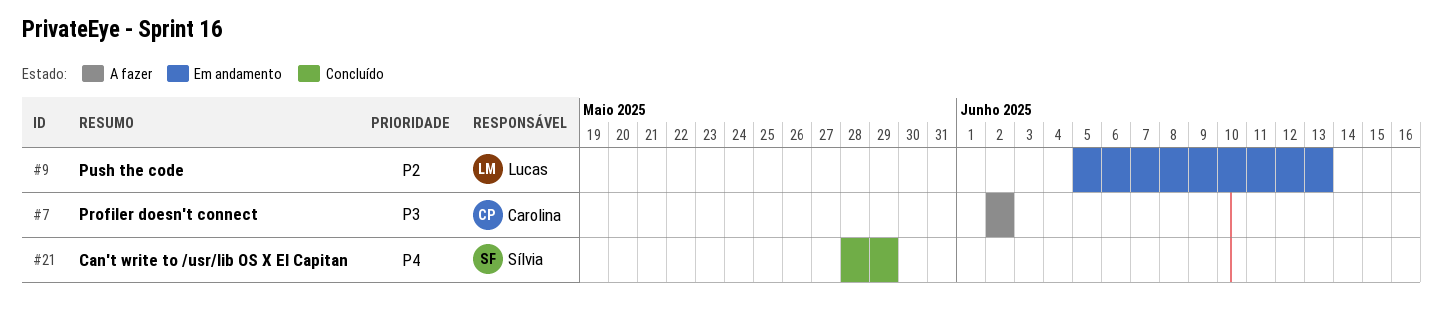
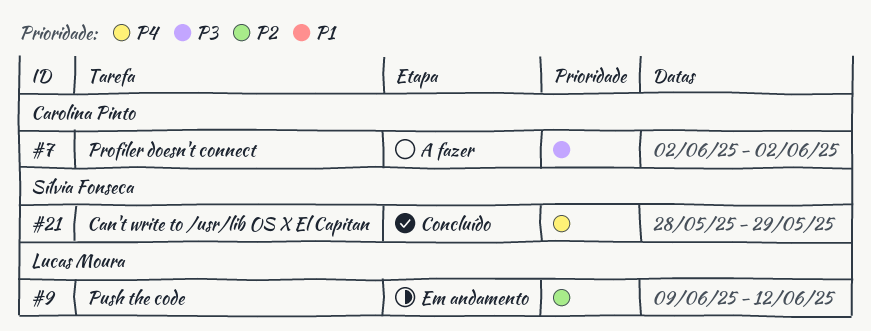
#9, start: Jun 5 -> Jun 9
#9, due: Jun 13 -> Jun 12

